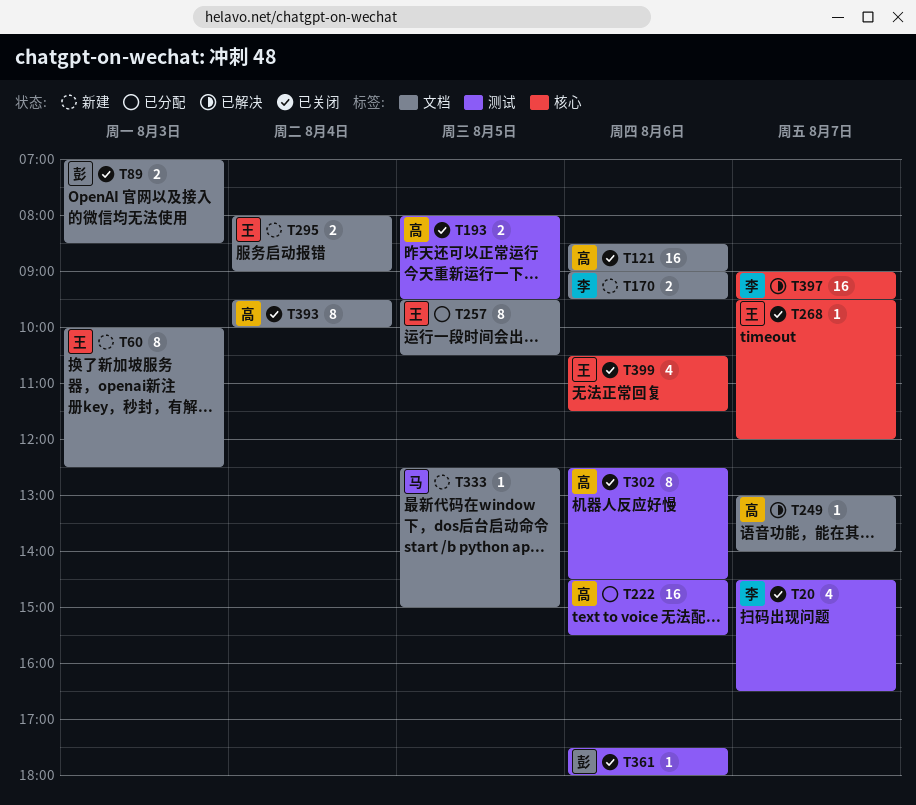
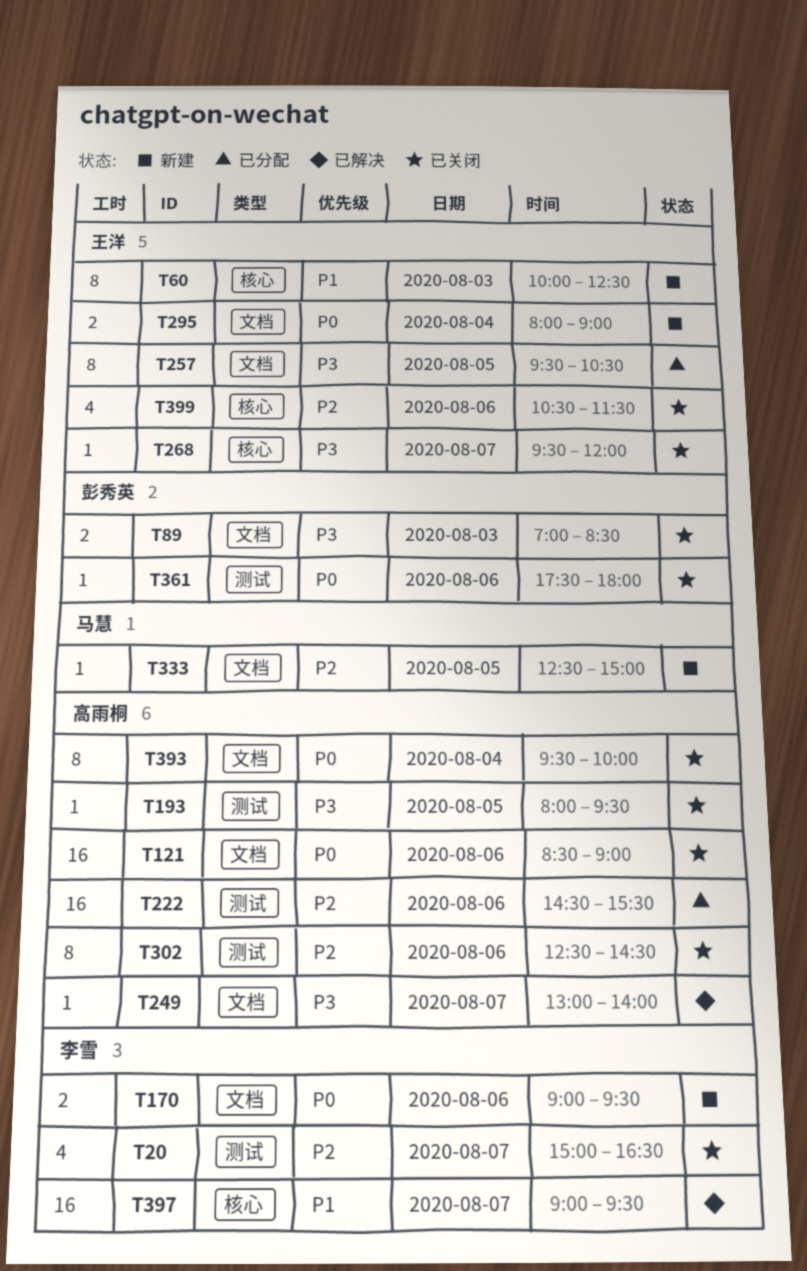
T20, begins: 14:30 -> 15:00
T60, label: 文档 -> 核心
T193, estimate: 2 -> 1

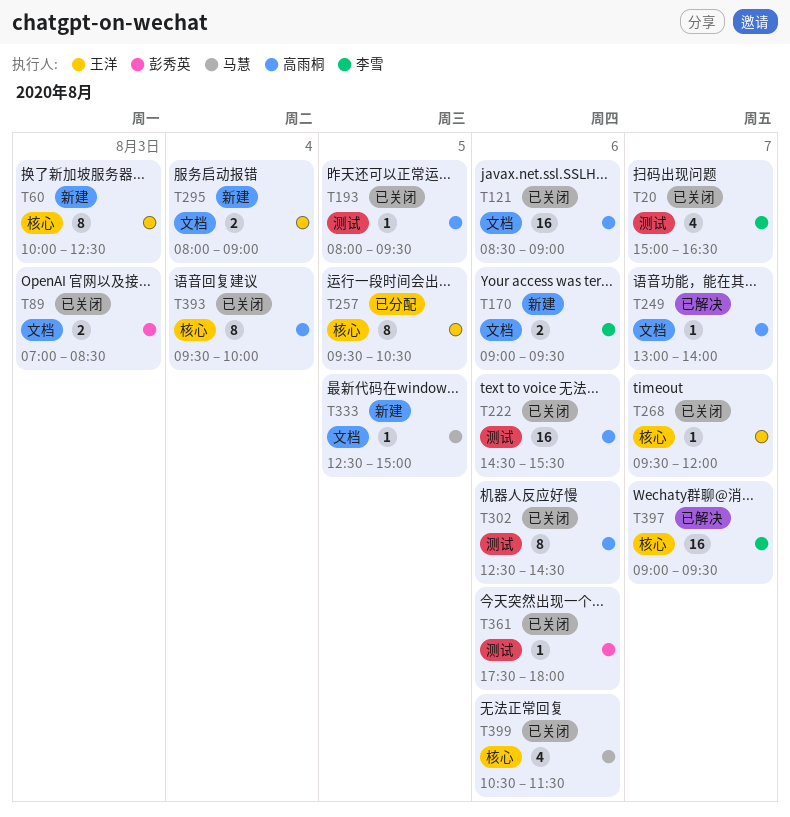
T222, status: 已分配 -> 已关闭
T257, label: 文档 -> 核心
T393, label: 文档 -> 核心
T399, owner: 王洋 -> 马慧

